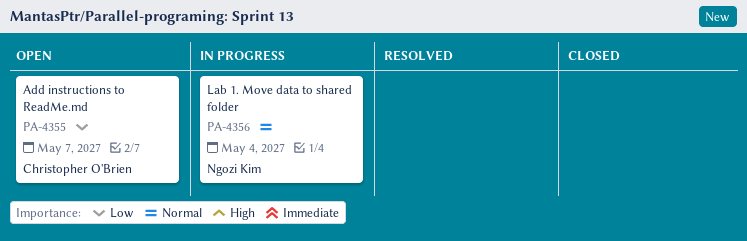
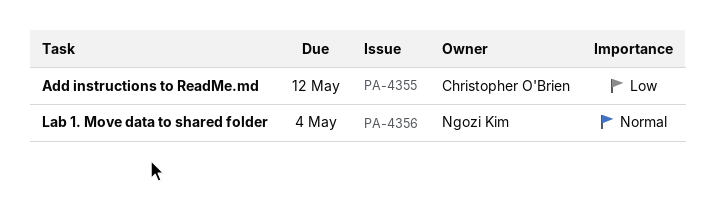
PA-4355, due: May 7 -> May 12

